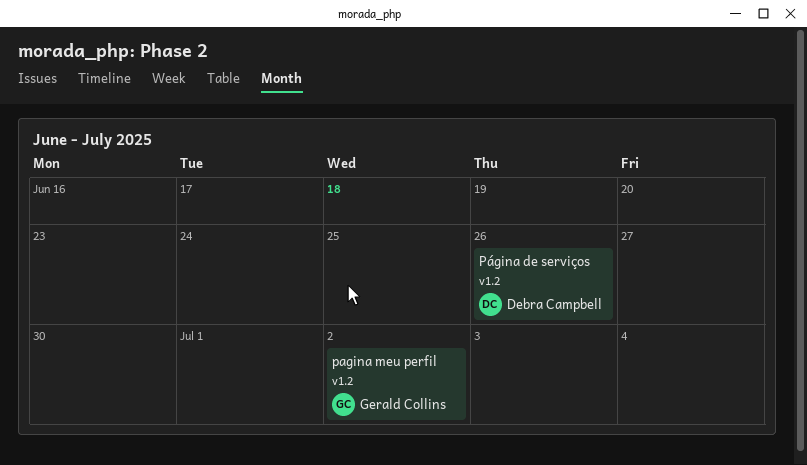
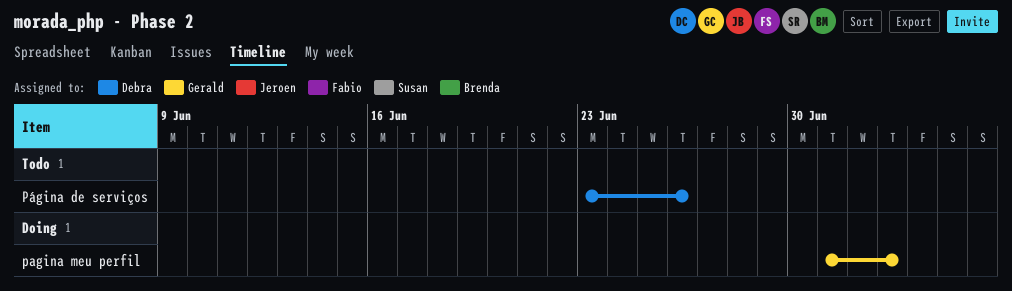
pagina meu perfil, due: Jul 2 -> Jul 3

